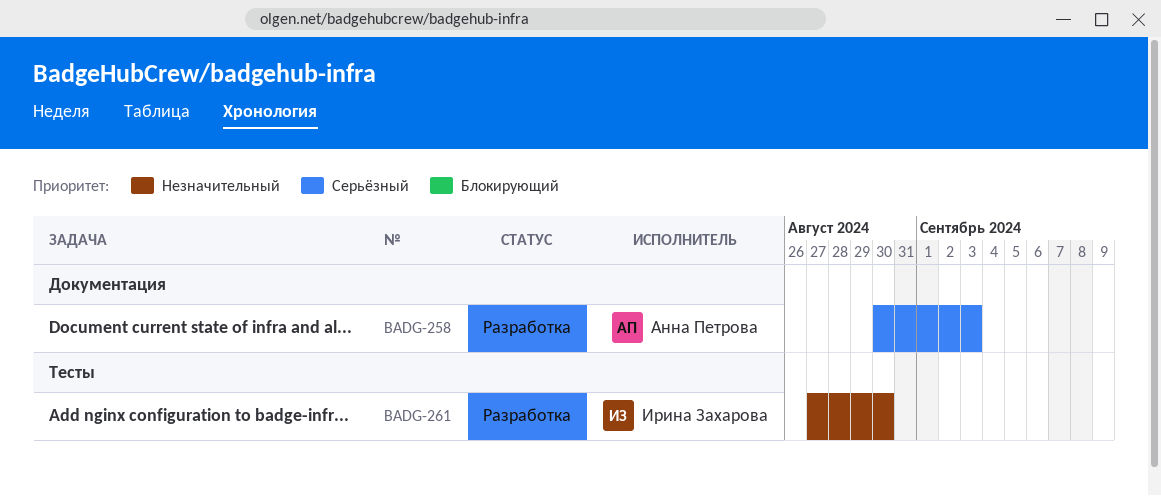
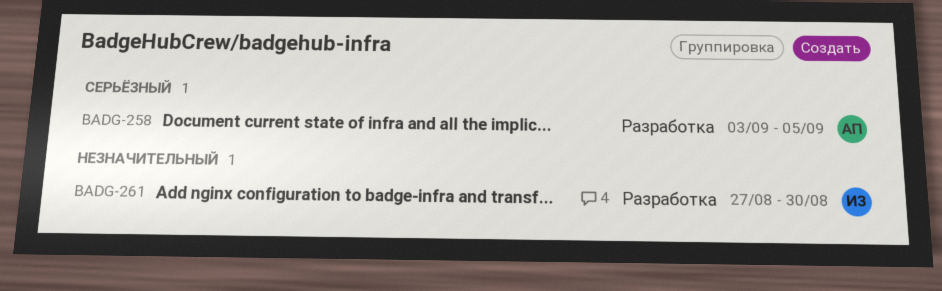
BADG-258, start: Aug 30 -> Sep 3
BADG-258, due: Sep 3 -> Sep 5

